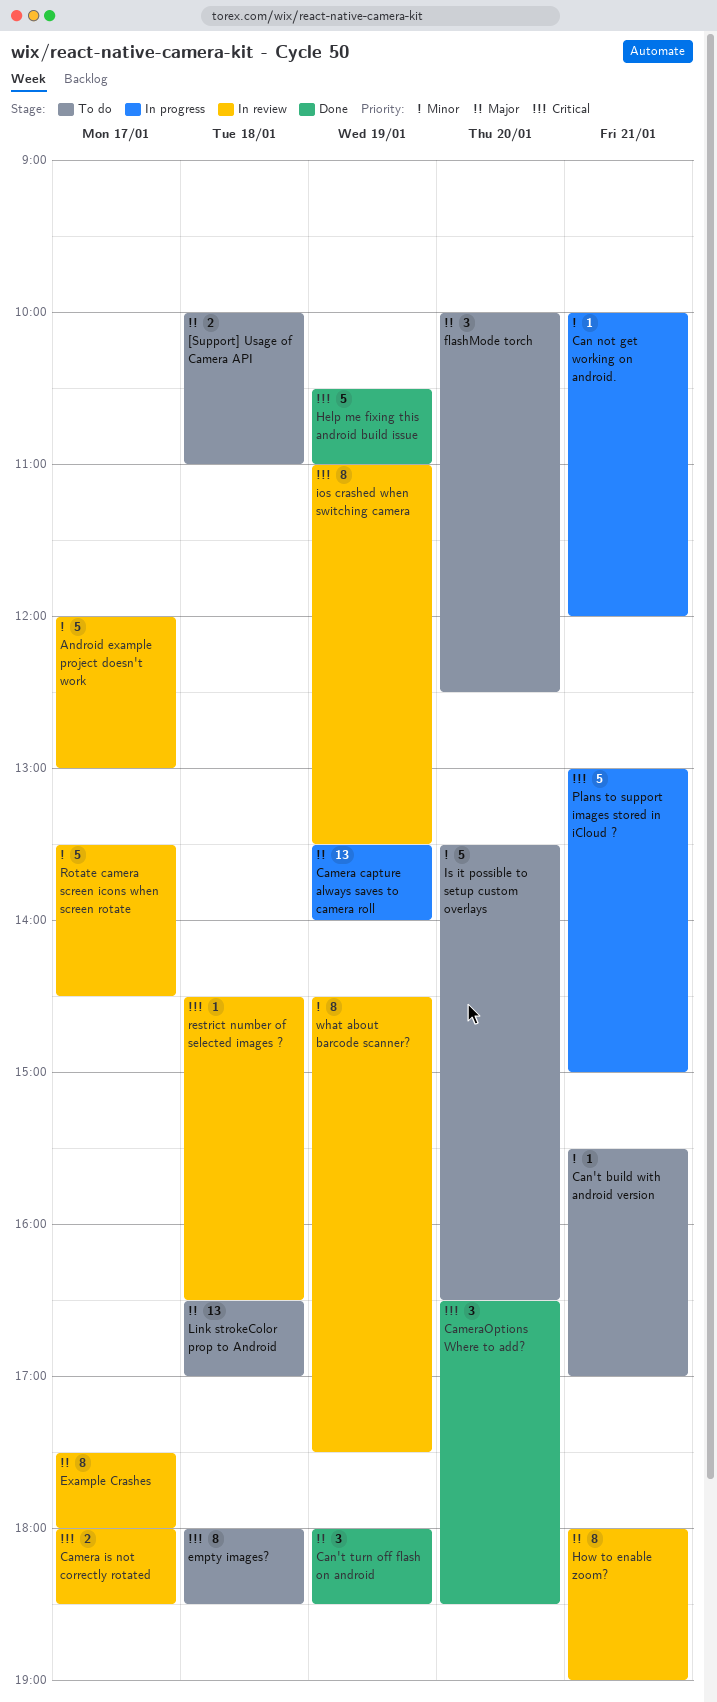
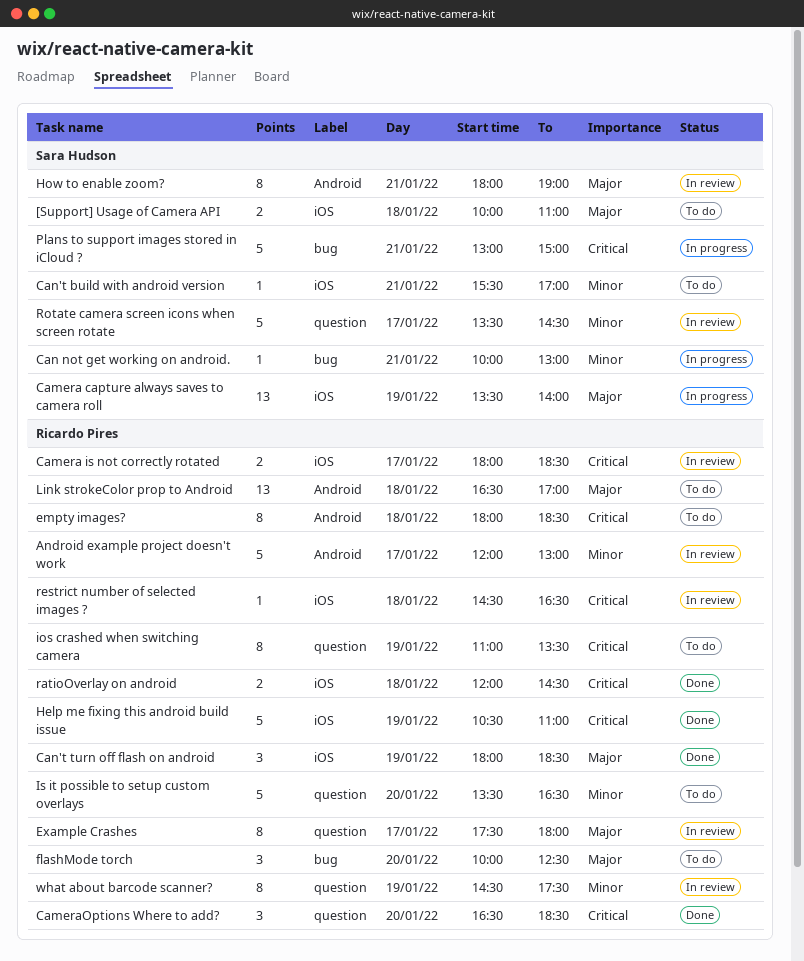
Can not get working on android., ends: 12:00 -> 13:00
ios crashed when switching camera, status: In review -> To do
ratioOverlay on android: none -> present

